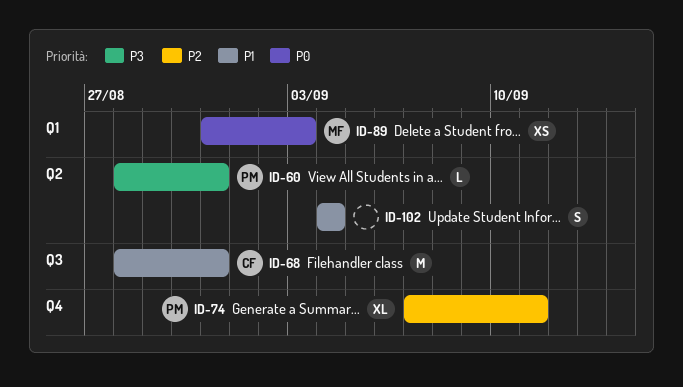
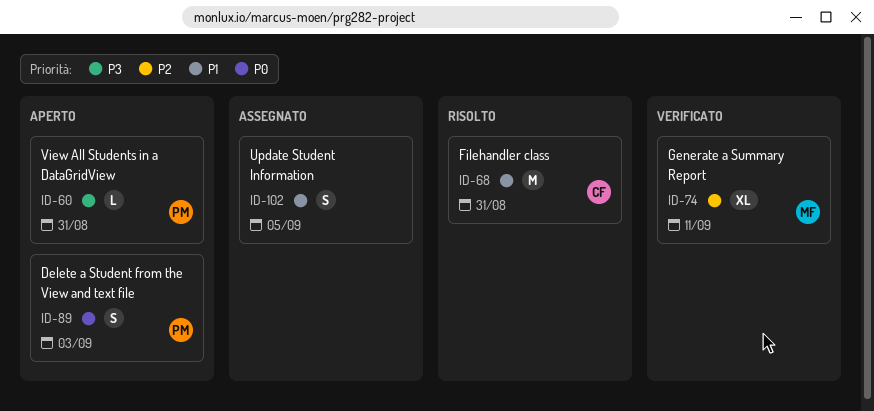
ID-74, owner: PM -> MF
ID-89, owner: MF -> PM
ID-89, estimate: XS -> S
ID-102, due: Sep 4 -> Sep 5

